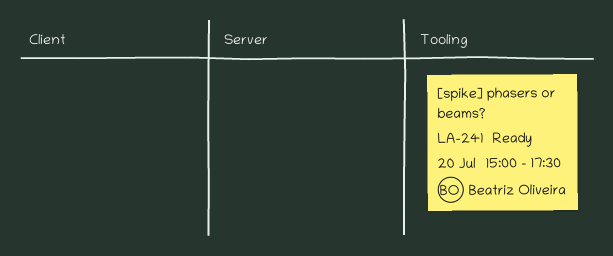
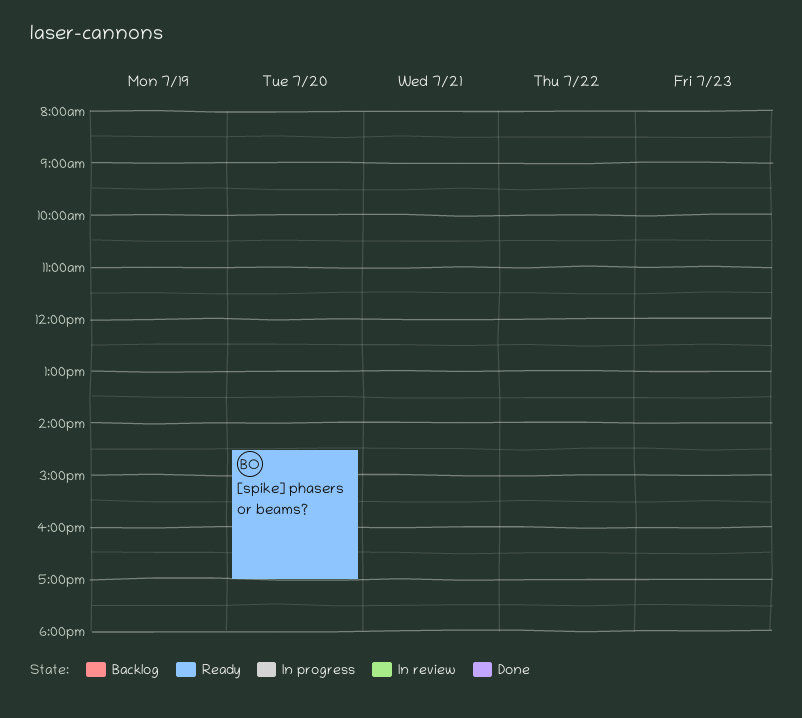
[spike] phasers or beams?, begins: 15:00 -> 14:30
[spike] phasers or beams?, ends: 17:30 -> 17:00

